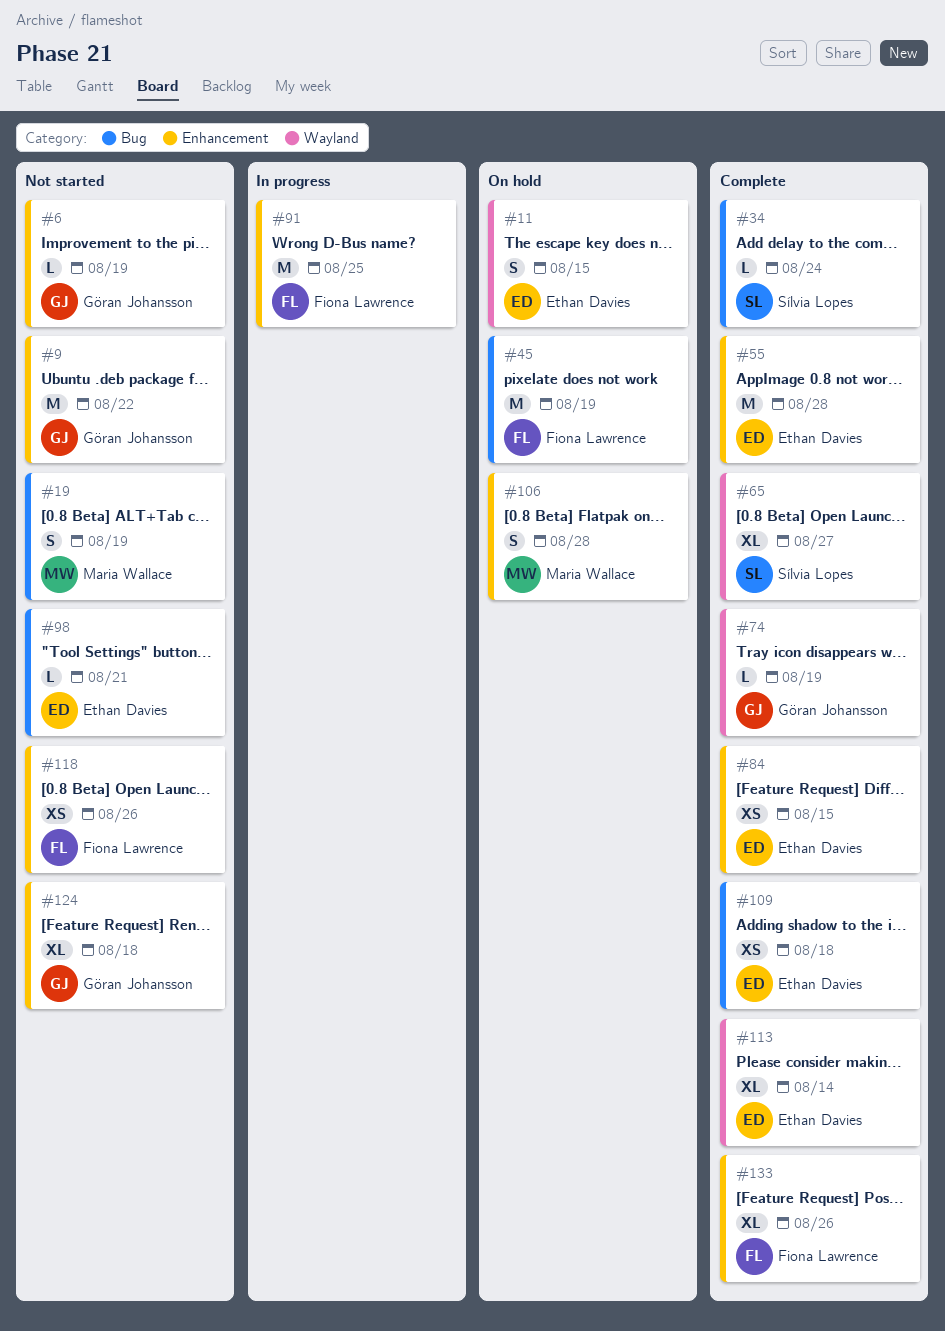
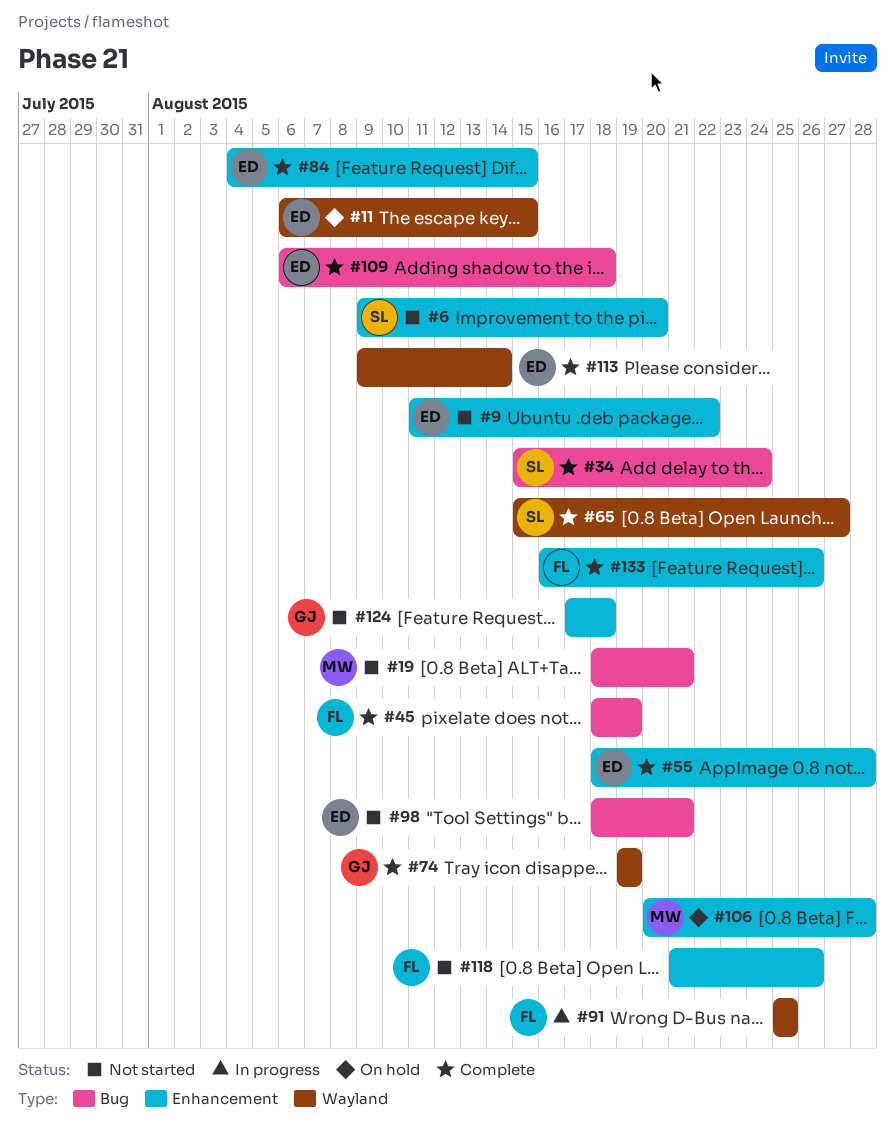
#6, owner: Göran Johansson -> Sílvia Lopes
#6, due: Aug 19 -> Aug 20
#9, owner: Göran Johansson -> Ethan Davies
#19, due: Aug 19 -> Aug 21
#45, status: On hold -> Complete
#91, label: Enhancement -> Wayland

